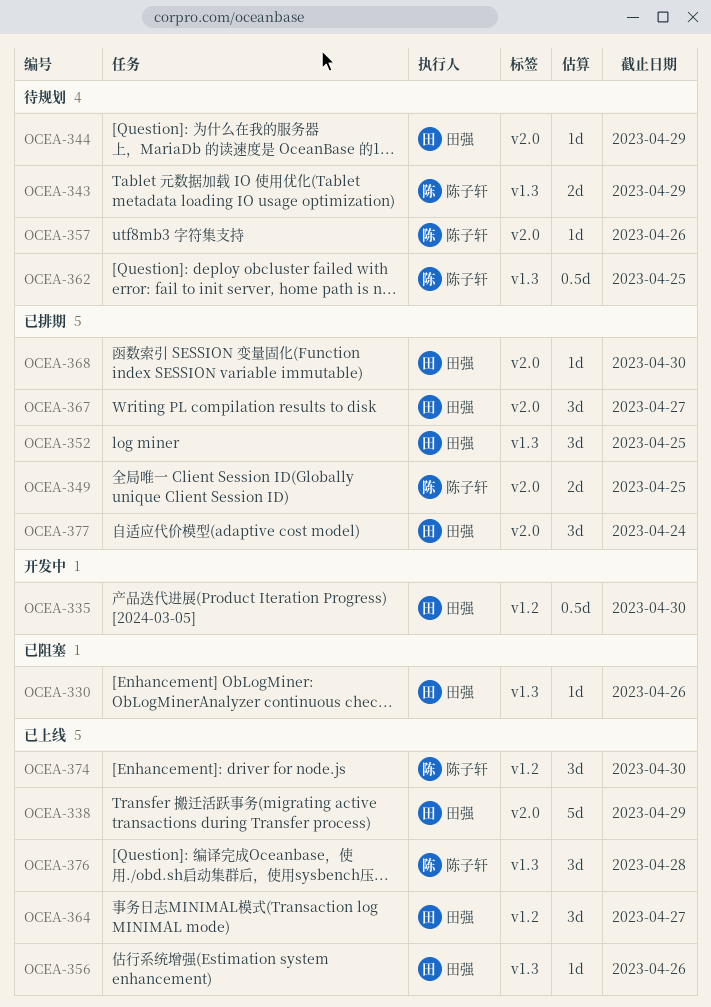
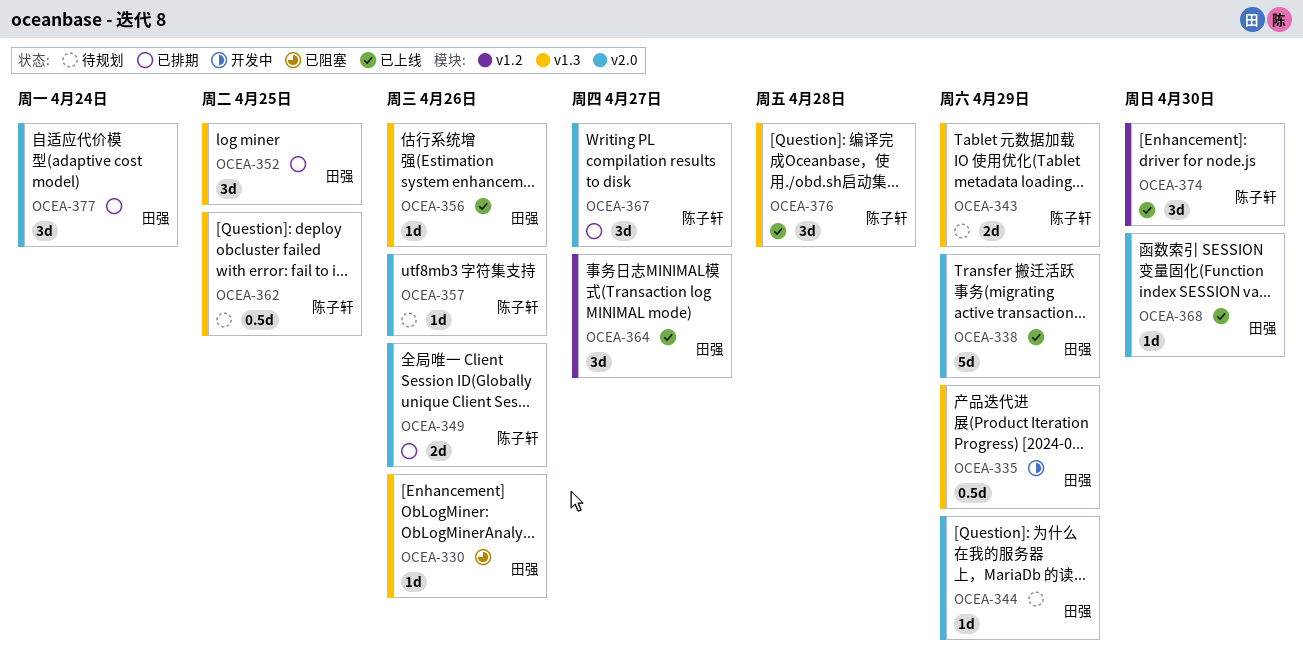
OCEA-335, label: v1.2 -> v1.3
OCEA-335, due: Apr 30 -> Apr 29
OCEA-349, due: Apr 25 -> Apr 26
OCEA-367, owner: 田强 -> 陈子轩
OCEA-368, status: 已排期 -> 已上线

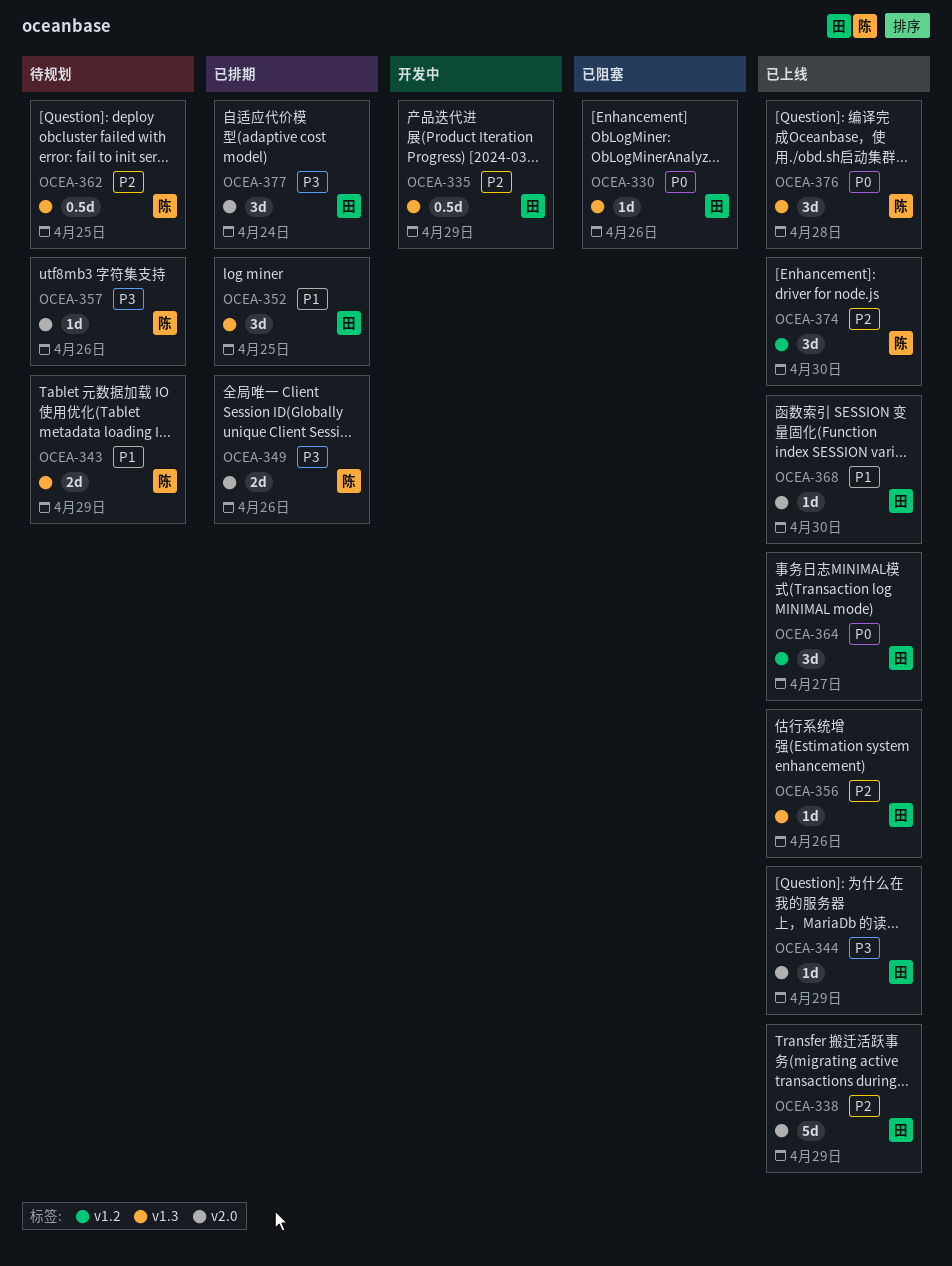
OCEA-344, status: 待规划 -> 已上线
OCEA-367: present -> none

